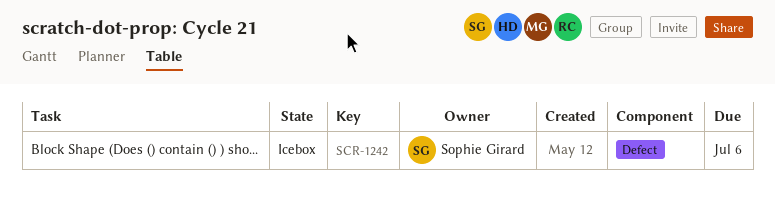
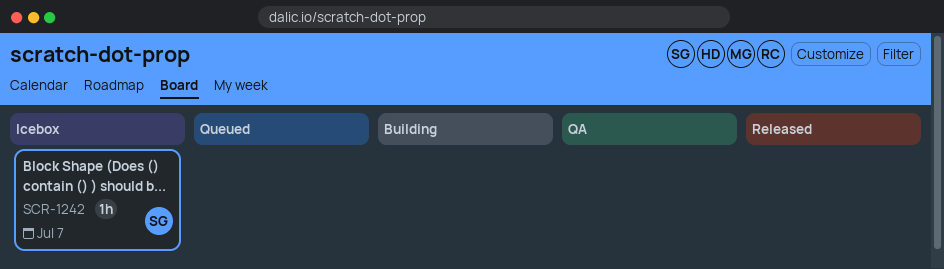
SCR-1242, due: Jul 6 -> Jul 7

